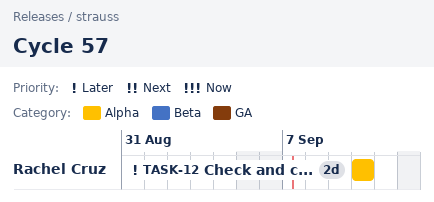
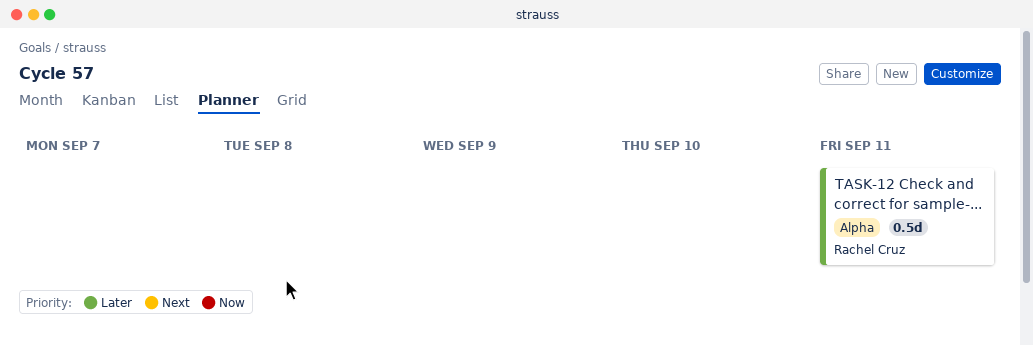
TASK-12, estimate: 2d -> 0.5d
TASK-12, due: Sep 10 -> Sep 11

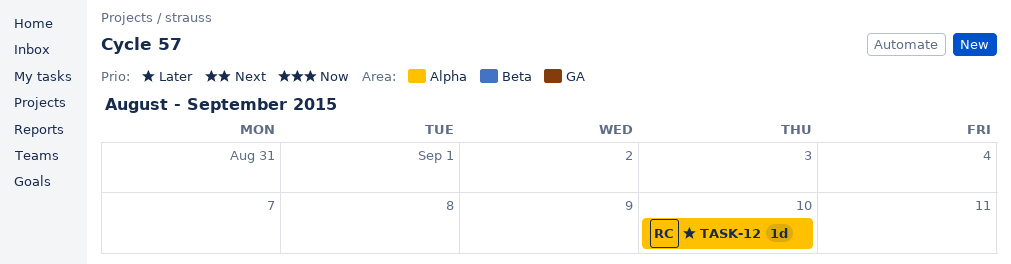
TASK-12, estimate: 0.5d -> 1d
TASK-12, due: Sep 11 -> Sep 10

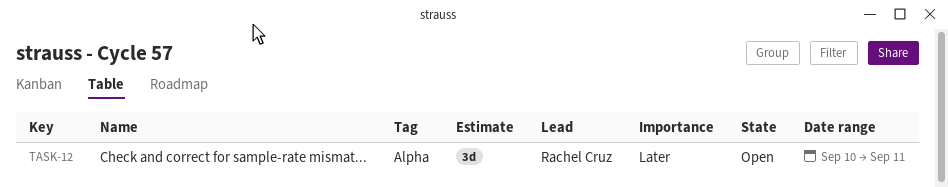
TASK-12, estimate: 1d -> 3d
TASK-12, due: Sep 10 -> Sep 11

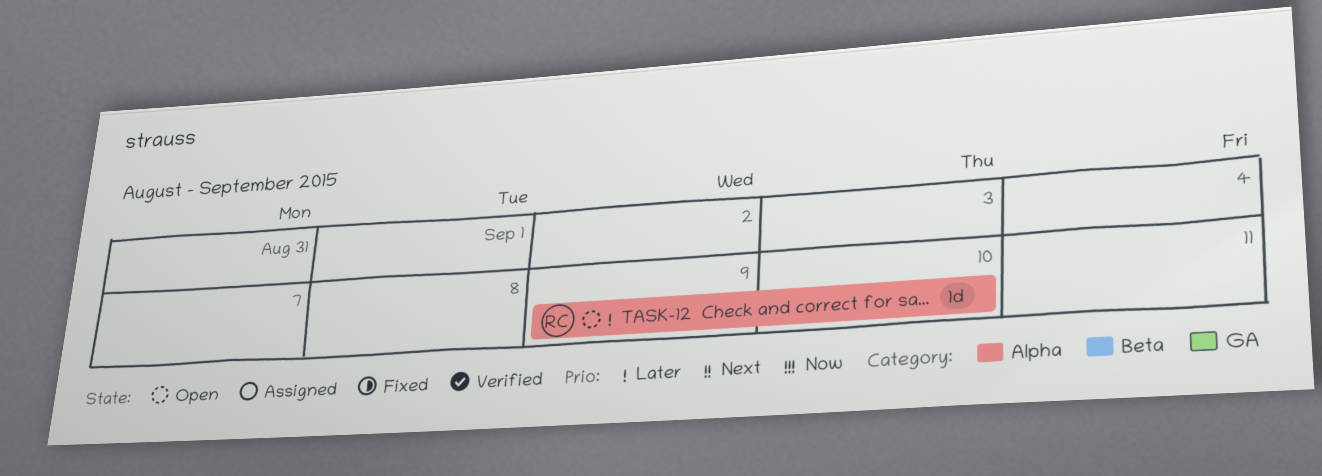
TASK-12, estimate: 3d -> 1d
TASK-12, start: Sep 10 -> Sep 9
TASK-12, due: Sep 11 -> Sep 10

